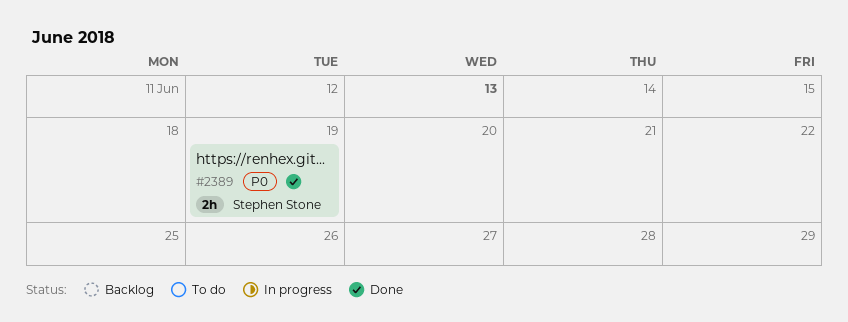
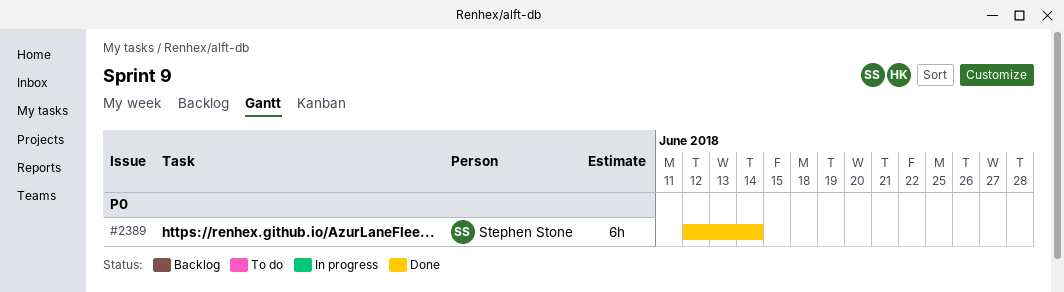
#2389, estimate: 2h -> 6h
#2389, due: Jun 19 -> Jun 14

